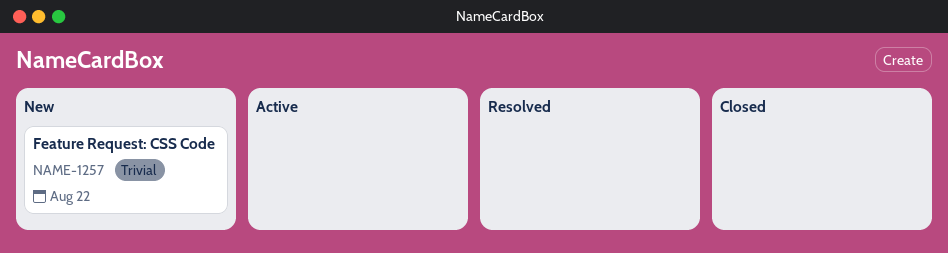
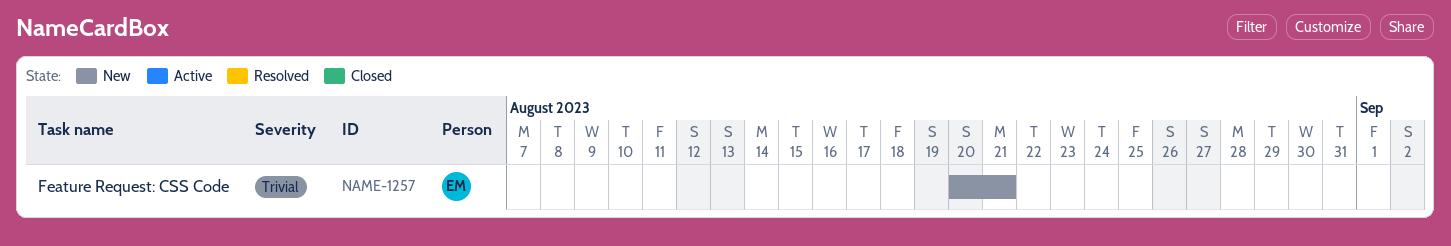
NAME-1257, due: Aug 22 -> Aug 21

